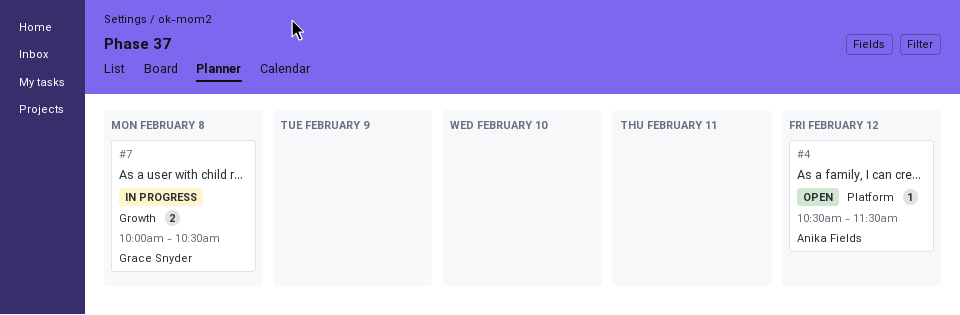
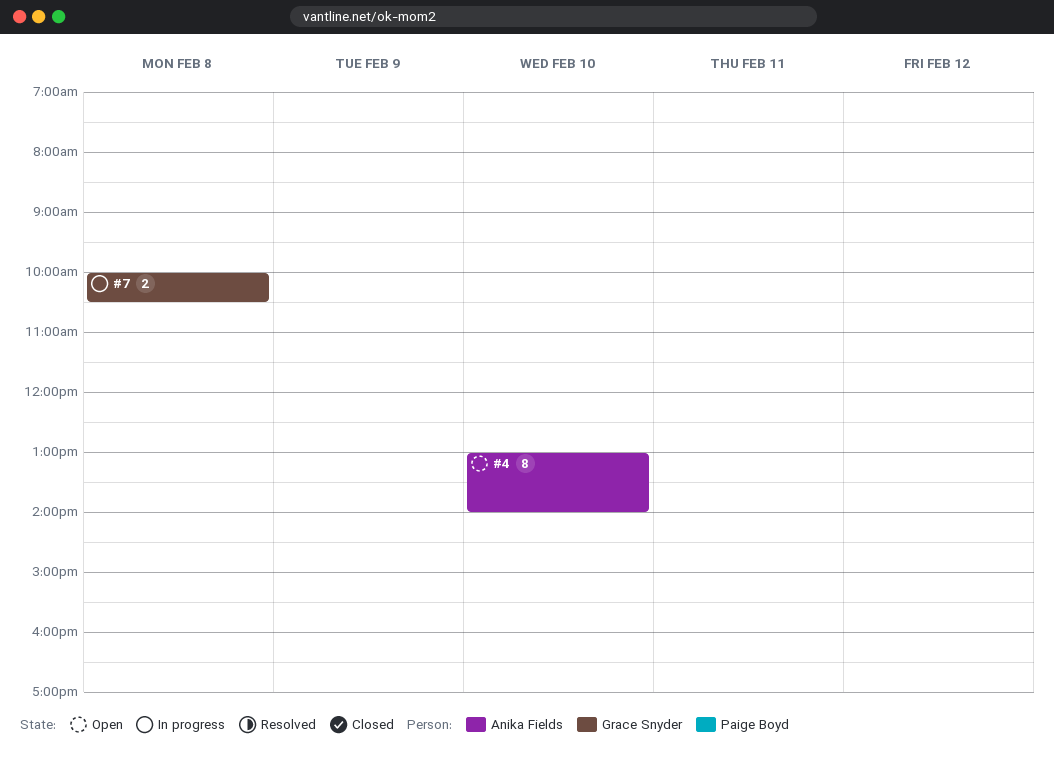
#4, estimate: 1 -> 8
#4, day: Feb 12 -> Feb 10
#4, begins: 10:30 -> 13:00
#4, ends: 11:30 -> 14:00

